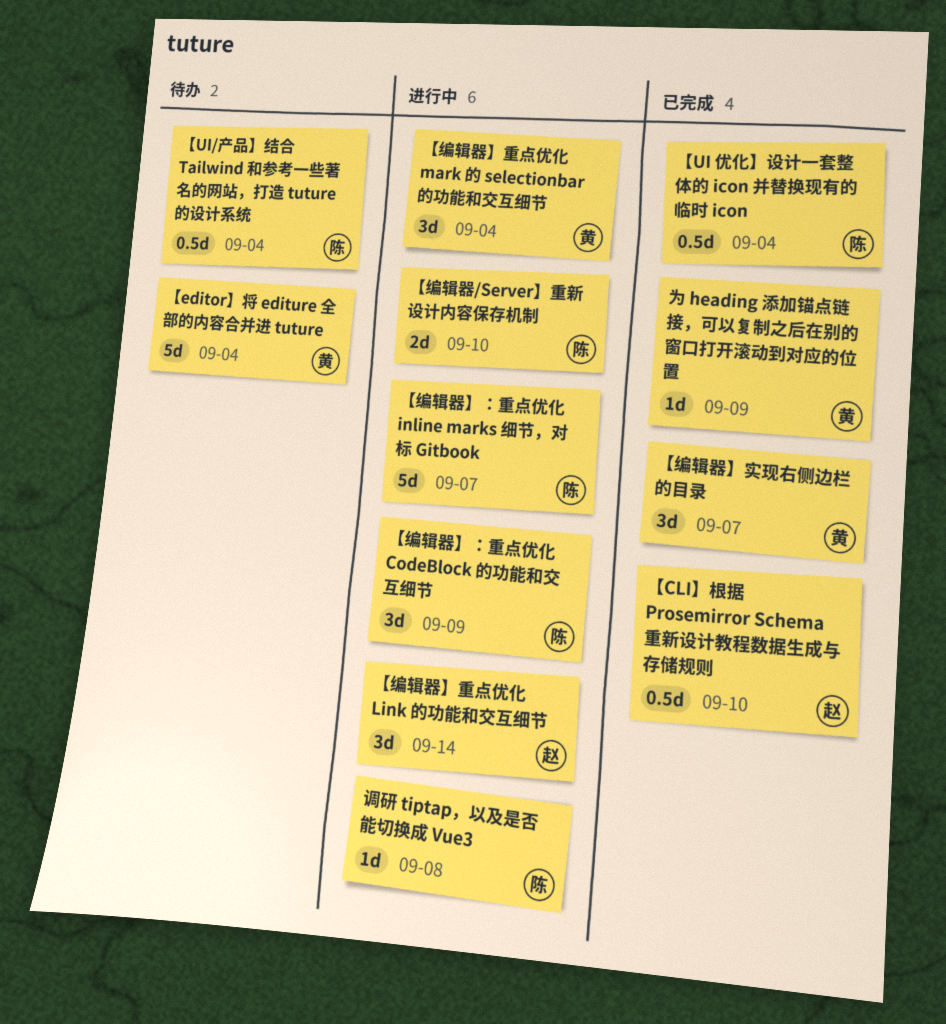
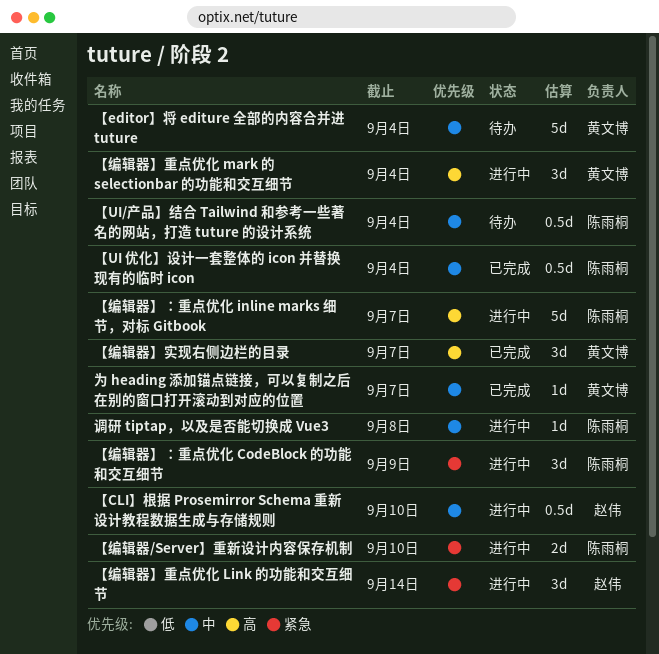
【CLI】根据 Prosemirror Schema 重新设计教程数据生成与存储规则, status: 已完成 -> 进行中
为 heading 添加锚点链接，可以复制之后在别的窗口打开滚动到对应的位置, due: Sep 9 -> Sep 7

